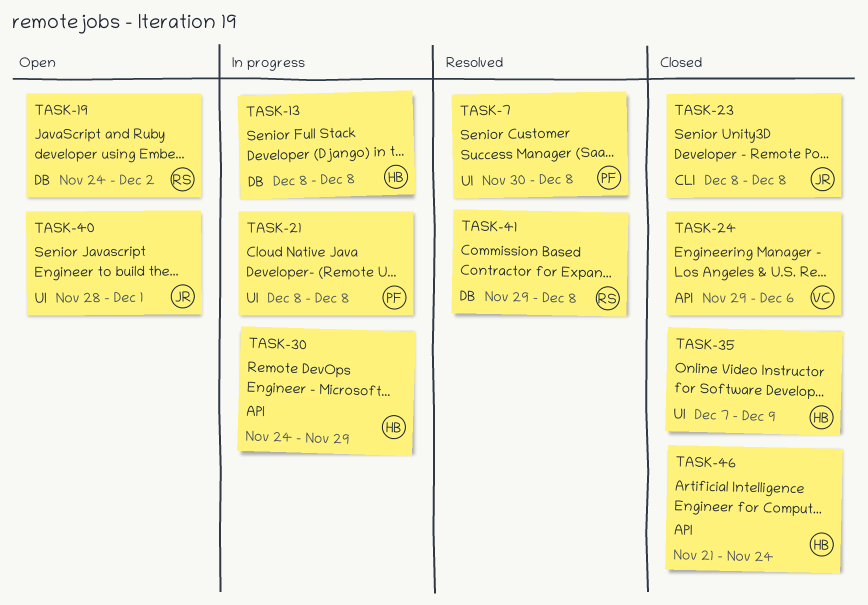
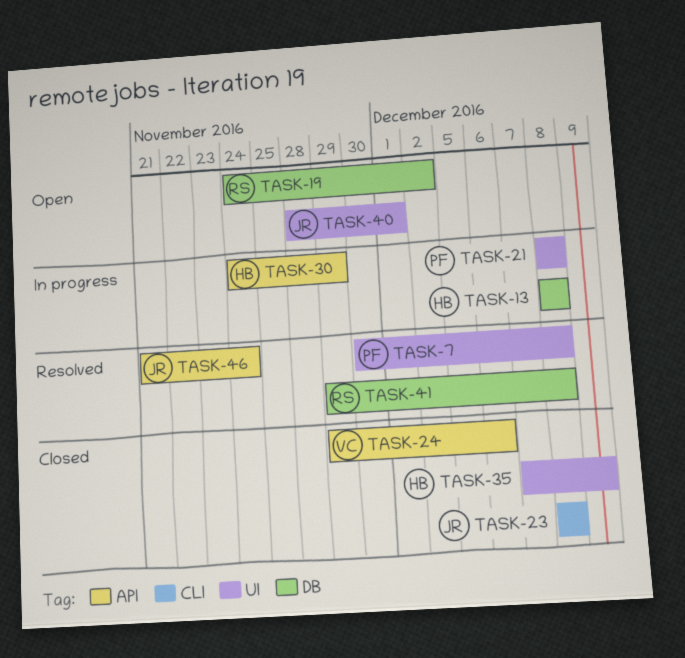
TASK-46, status: Closed -> Resolved
TASK-46, owner: HB -> JR

